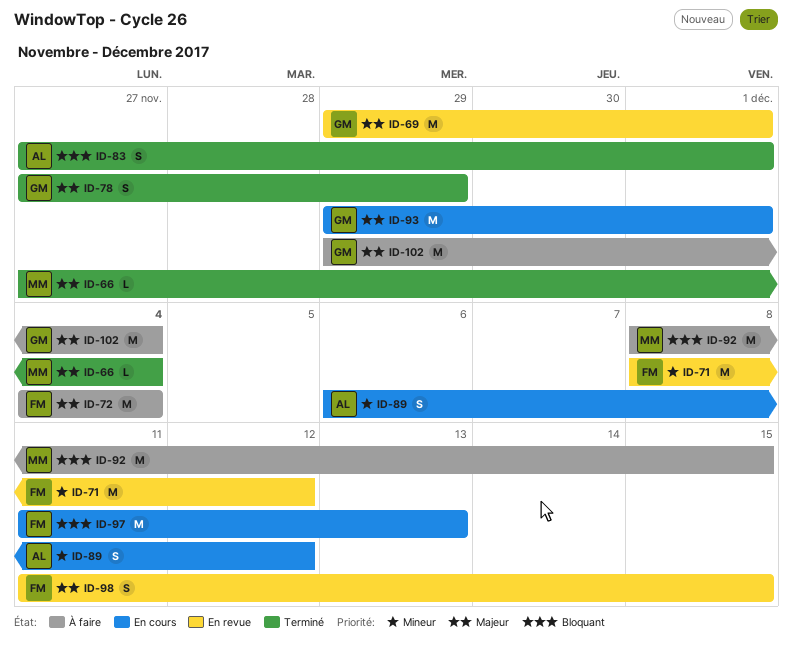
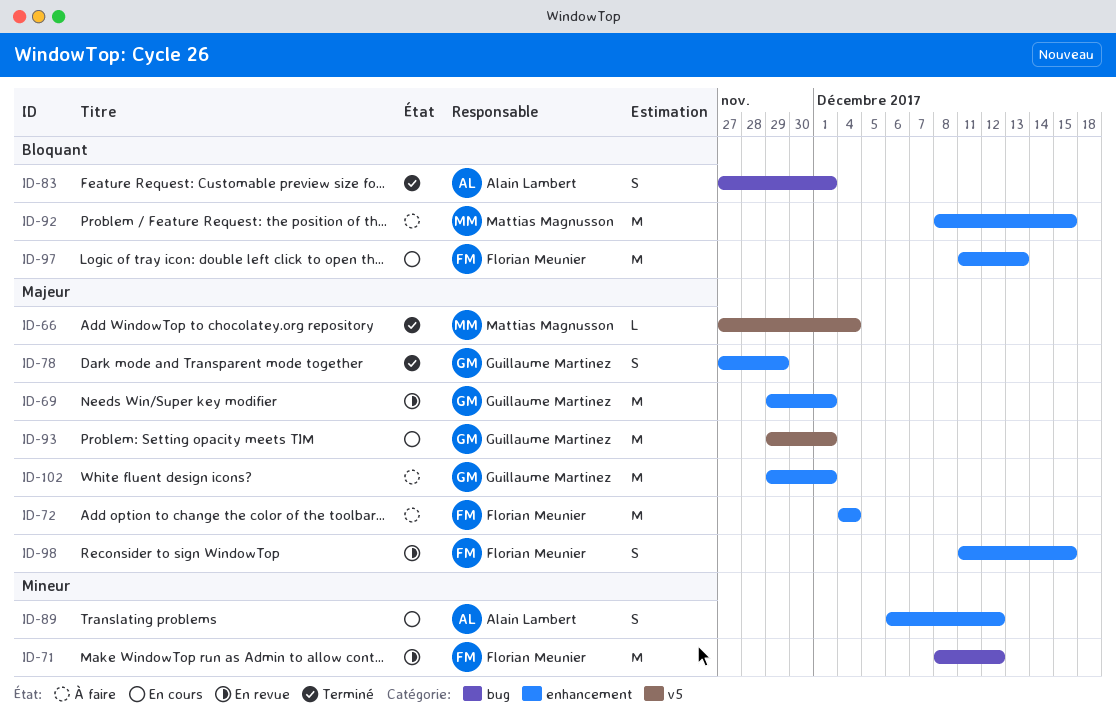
ID-102, due: Dec 4 -> Dec 1

